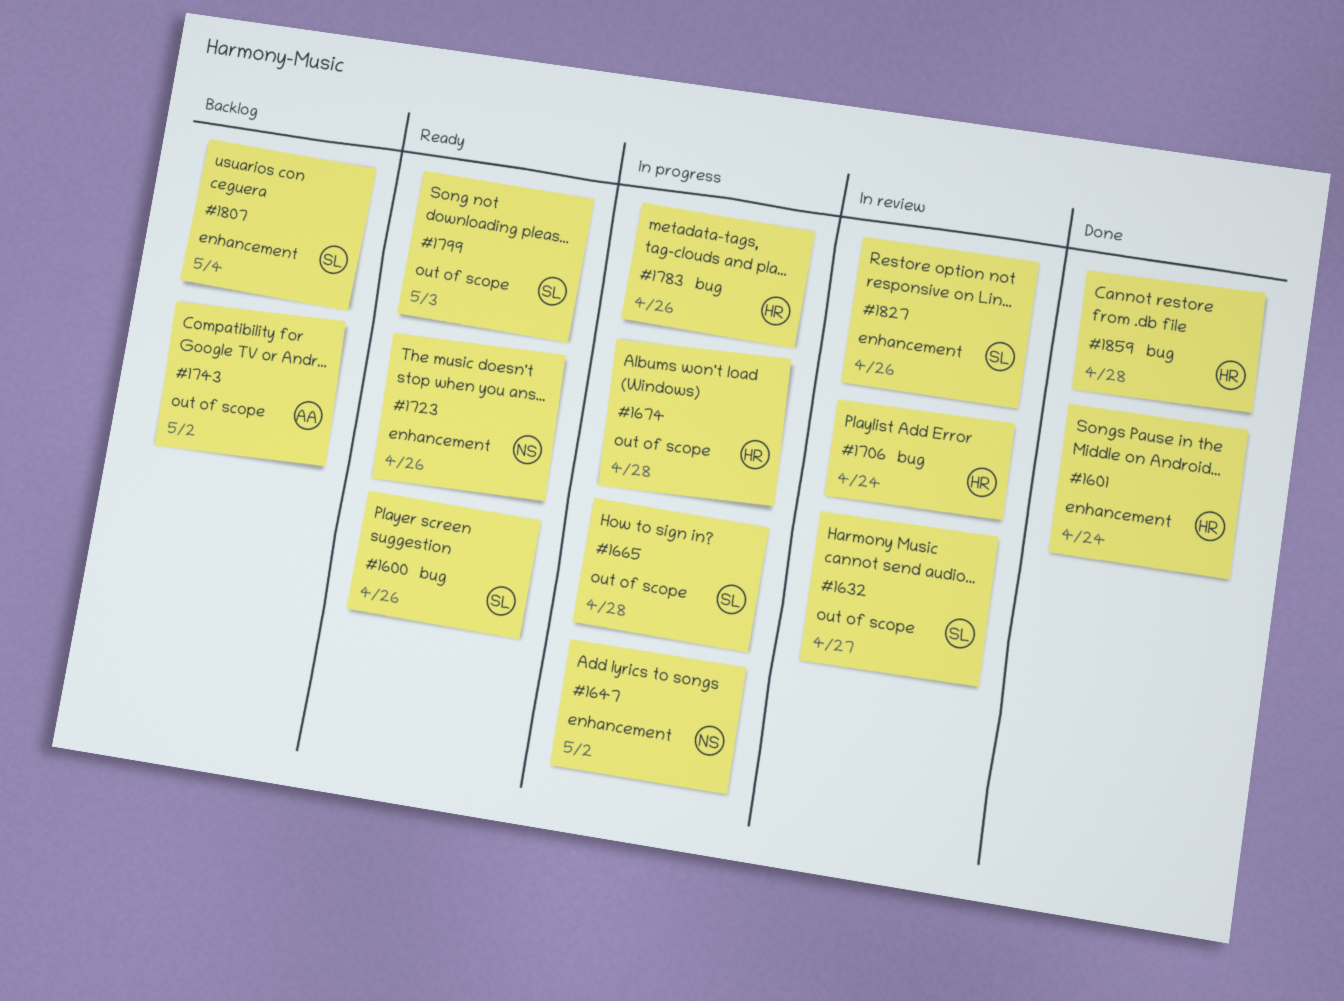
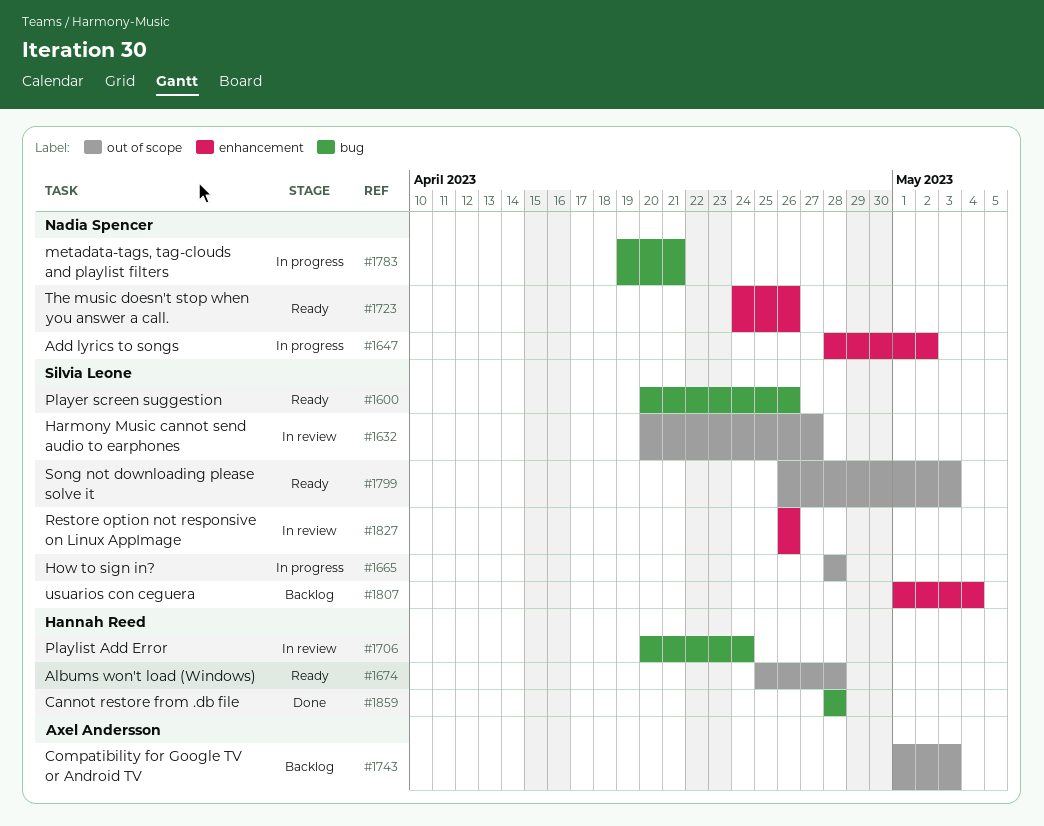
#1601: present -> none
#1674, status: In progress -> Ready
#1743, due: May 2 -> May 3
#1783, owner: Hannah Reed -> Nadia Spencer
#1783, due: Apr 26 -> Apr 21

